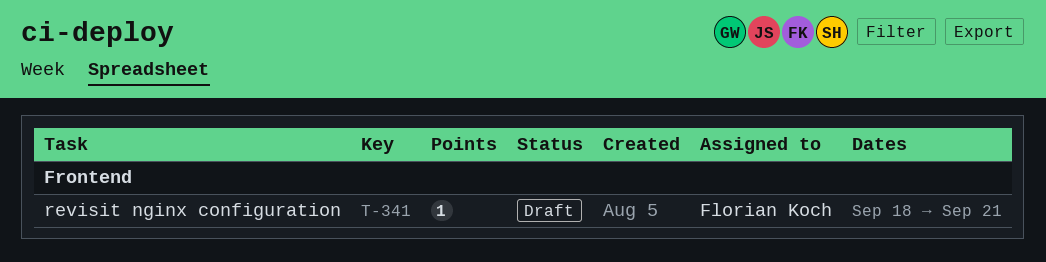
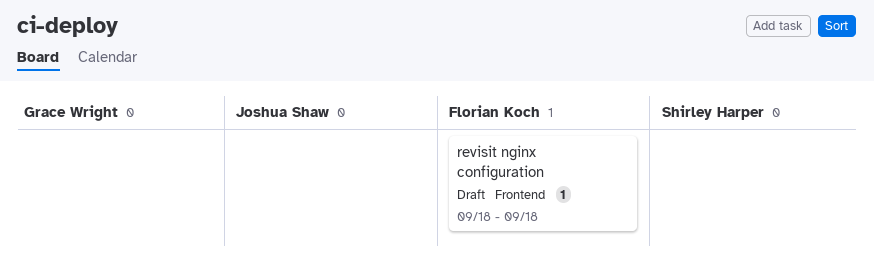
revisit nginx configuration, due: Sep 21 -> Sep 18

